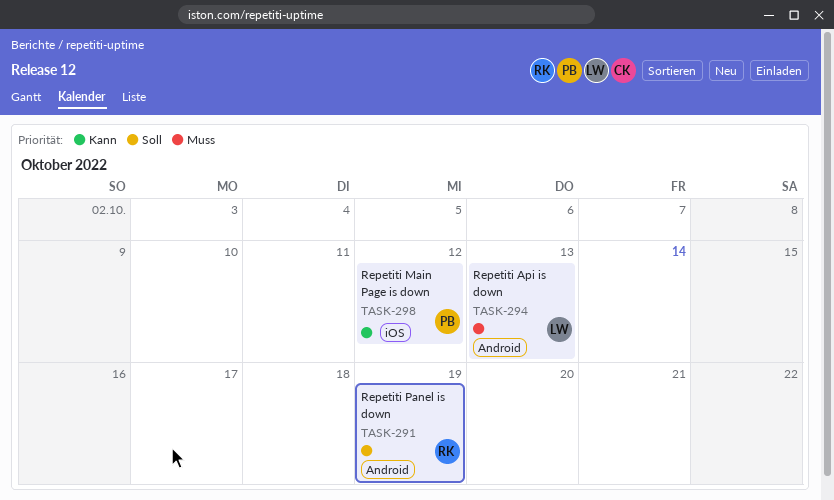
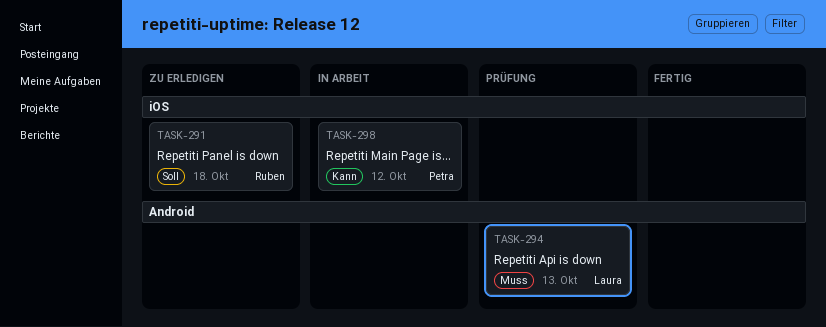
TASK-291, label: Android -> iOS
TASK-291, due: Oct 19 -> Oct 18

